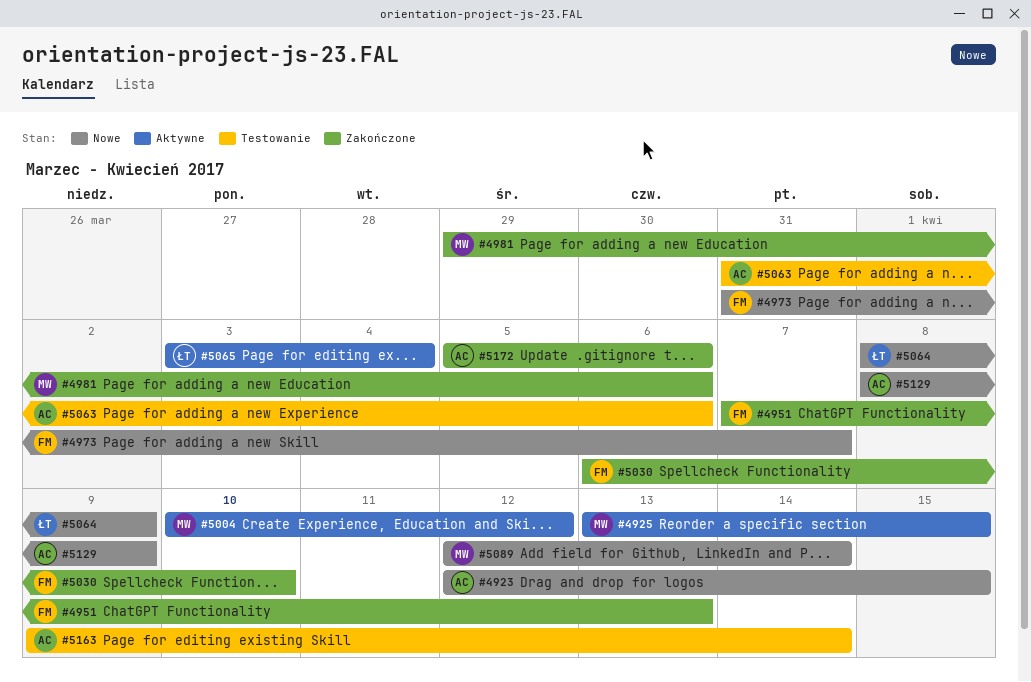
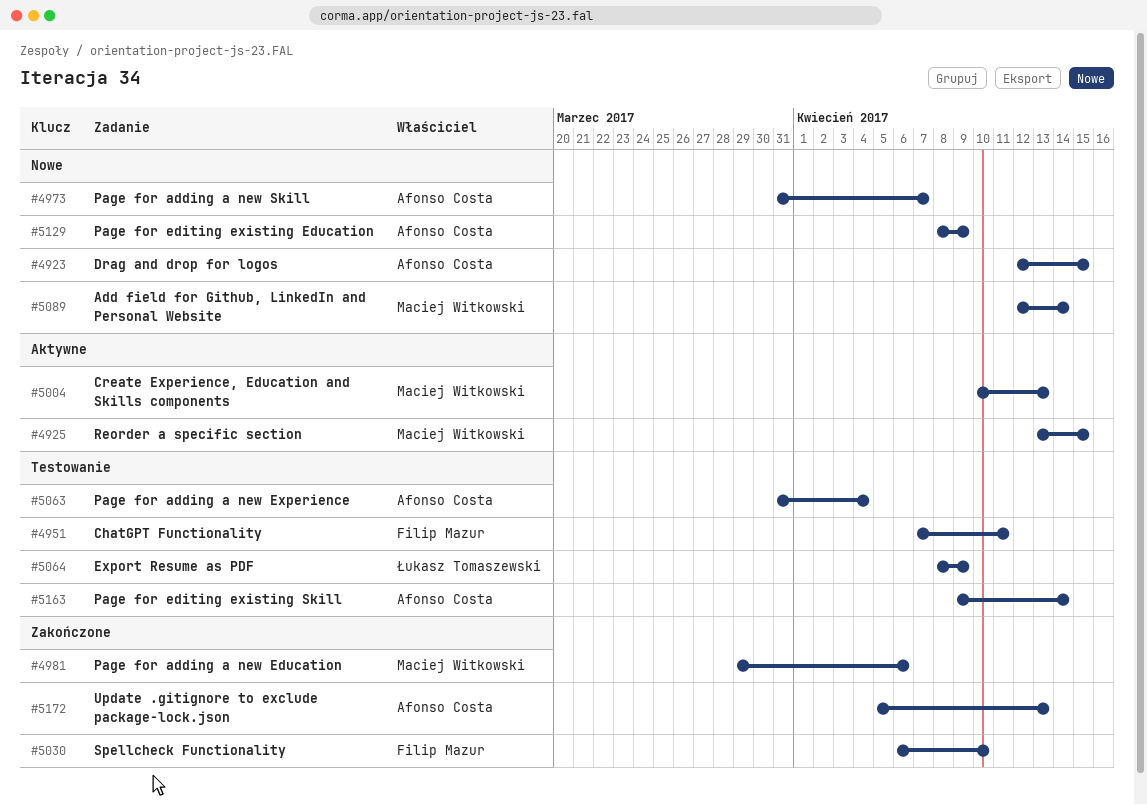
#4951, status: Zakończone -> Testowanie
#4951, due: Apr 13 -> Apr 11
#4973, owner: Filip Mazur -> Afonso Costa
#5004, due: Apr 12 -> Apr 13
#5063, due: Apr 6 -> Apr 4
#5064, status: Nowe -> Testowanie
#5065: present -> none
#5172, due: Apr 6 -> Apr 13

